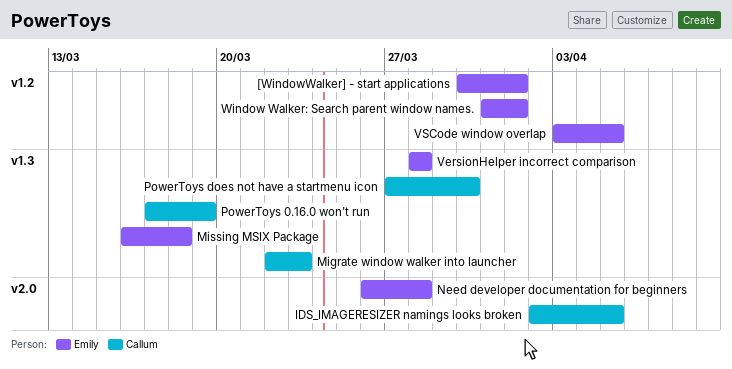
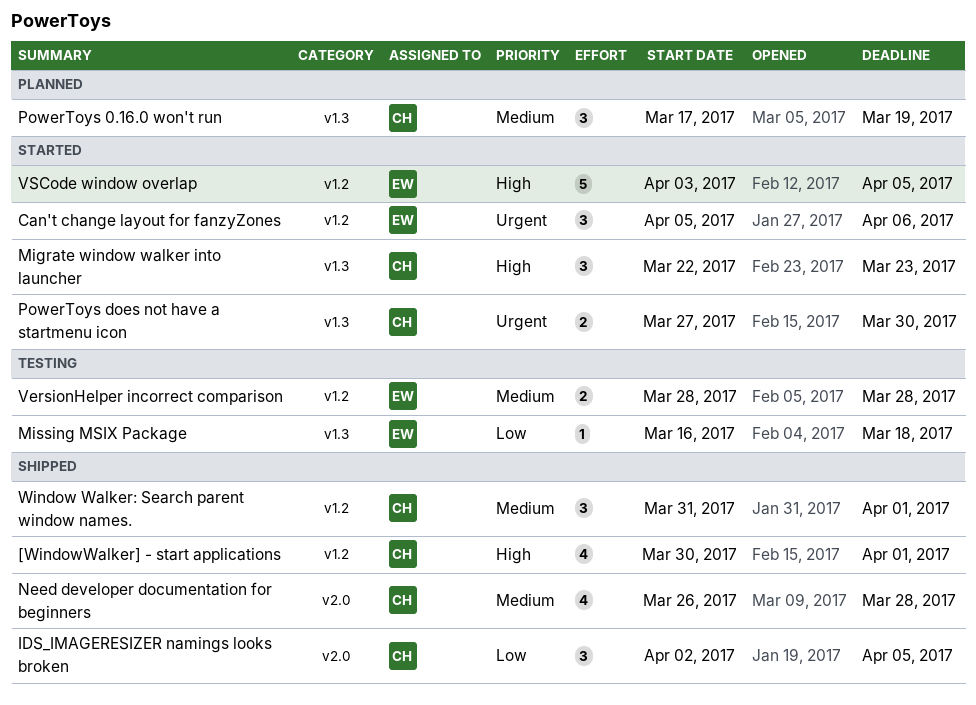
[WindowWalker] - start applications, owner: Emily -> Callum
Can't change layout for fanzyZones: none -> present
Need developer documentation for beginners, owner: Emily -> Callum
VersionHelper incorrect comparison, label: v1.3 -> v1.2
Window Walker: Search parent window names., owner: Emily -> Callum

